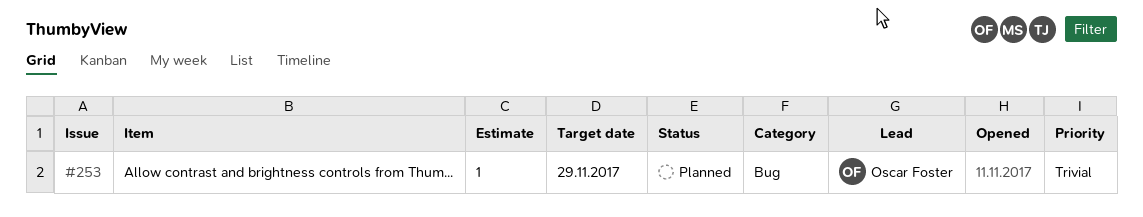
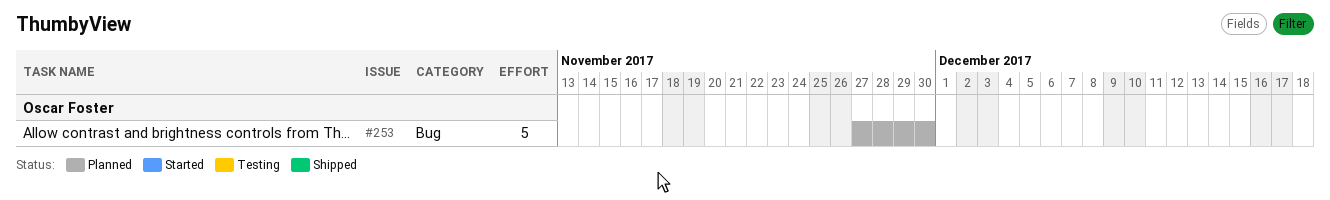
#253, estimate: 1 -> 5
#253, due: Nov 29 -> Nov 30

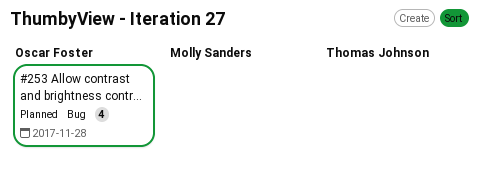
#253, estimate: 5 -> 4
#253, due: Nov 30 -> Nov 28

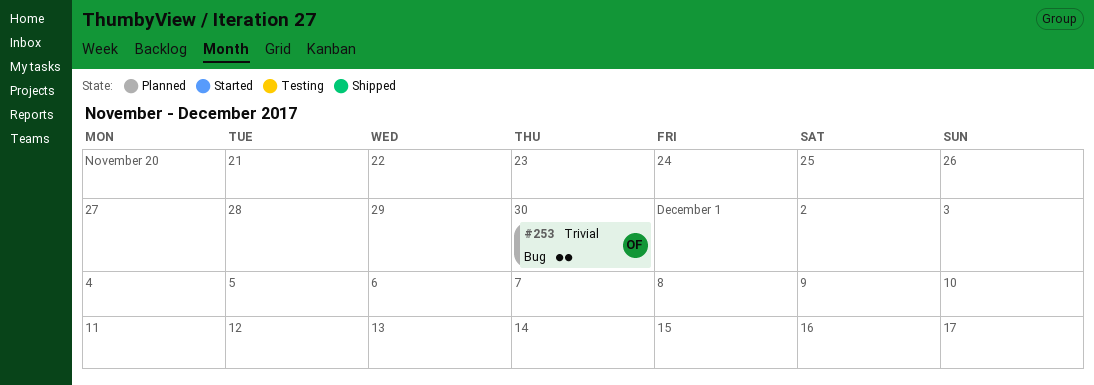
#253, estimate: 4 -> 2
#253, due: Nov 28 -> Nov 30

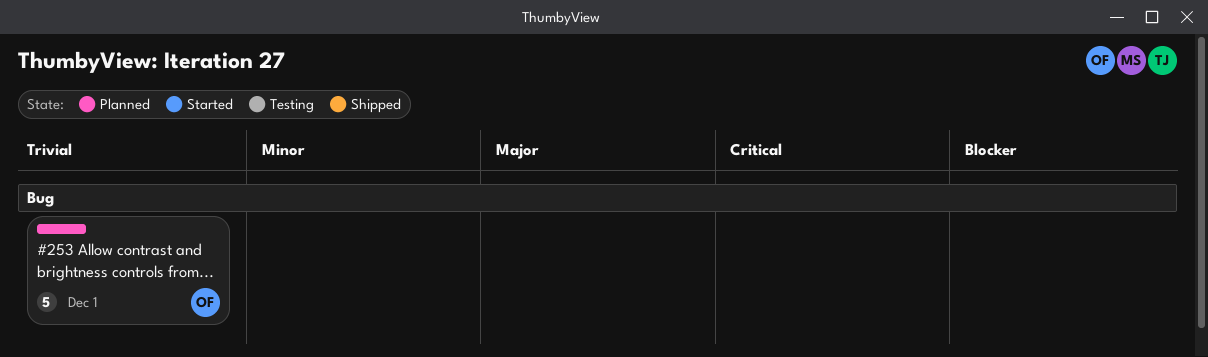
#253, estimate: 2 -> 5
#253, due: Nov 30 -> Dec 1

